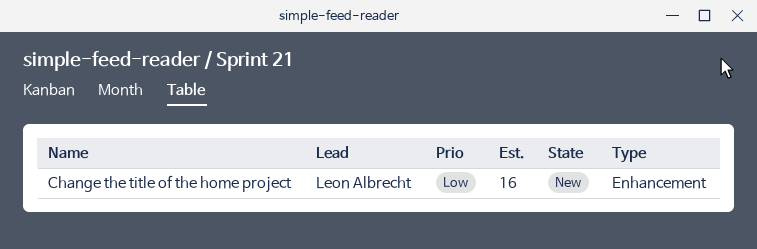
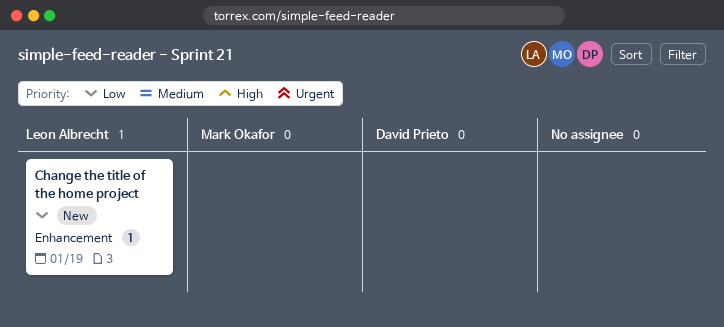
Change the title of the home project, estimate: 16 -> 1

